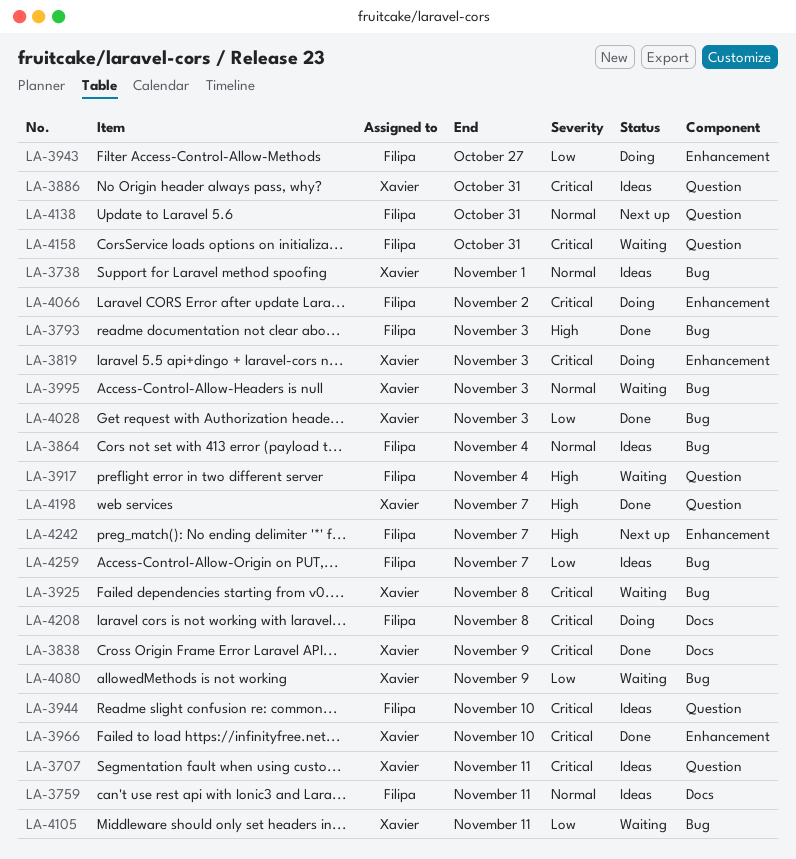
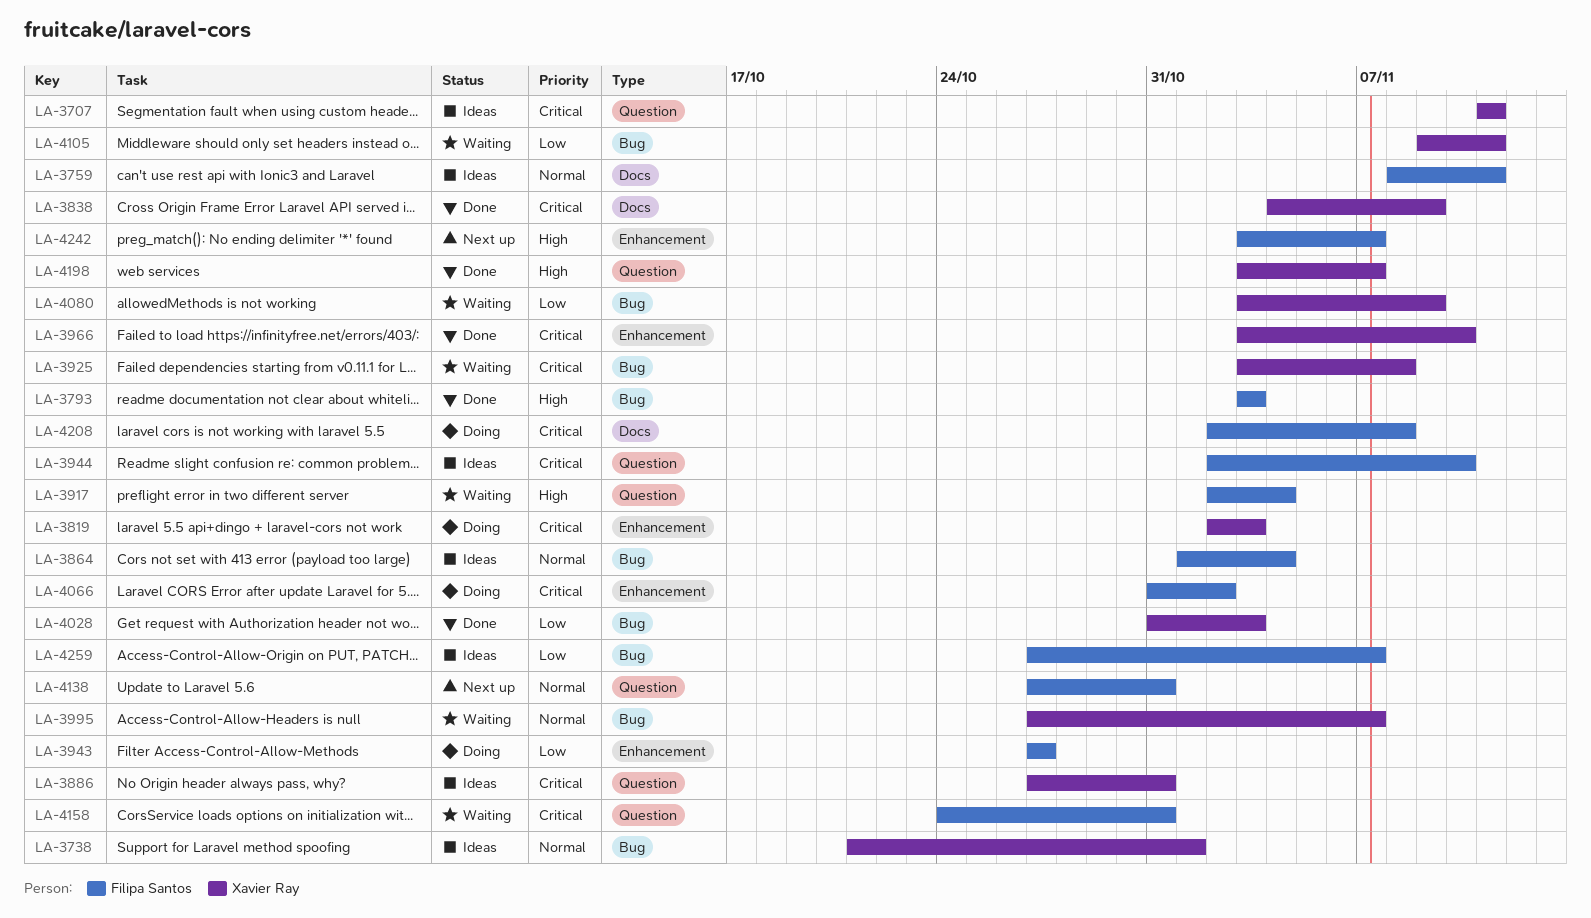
LA-3995, due: Nov 3 -> Nov 7

